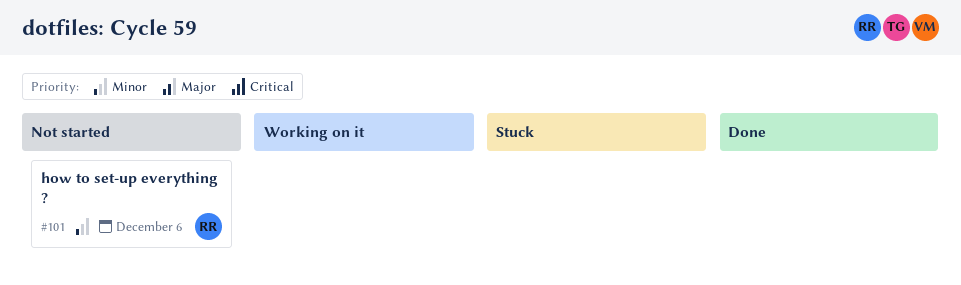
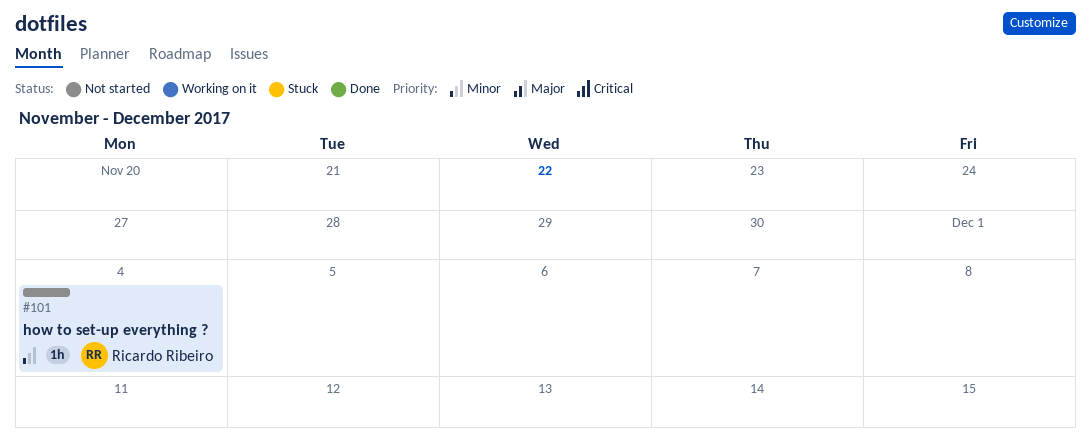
#101, due: Dec 6 -> Dec 4

